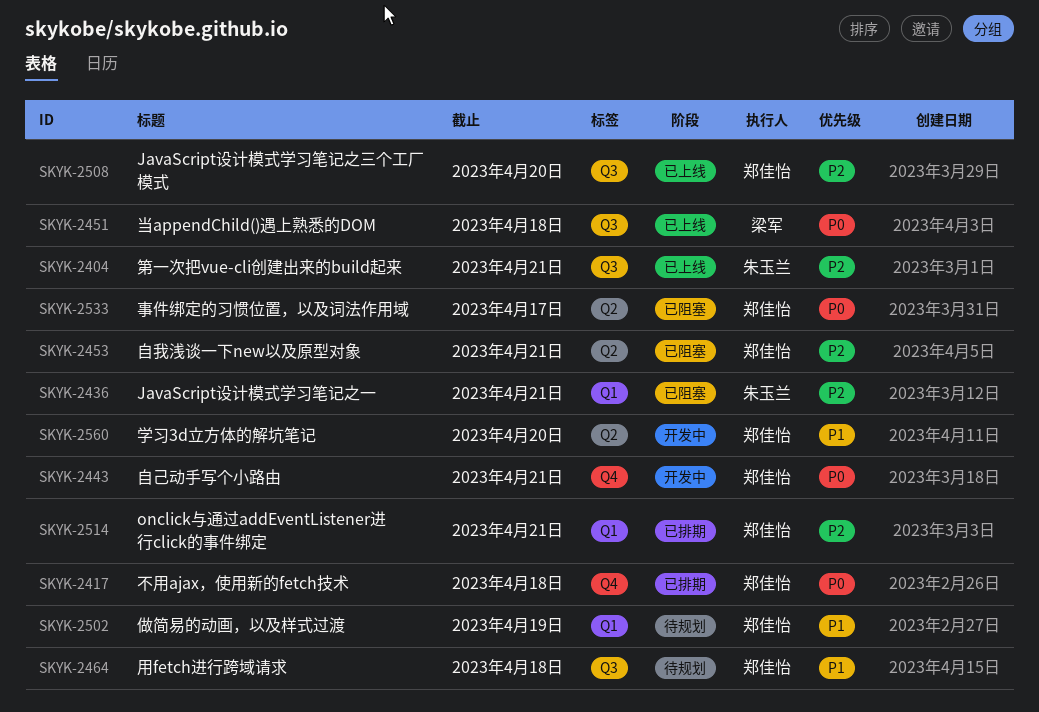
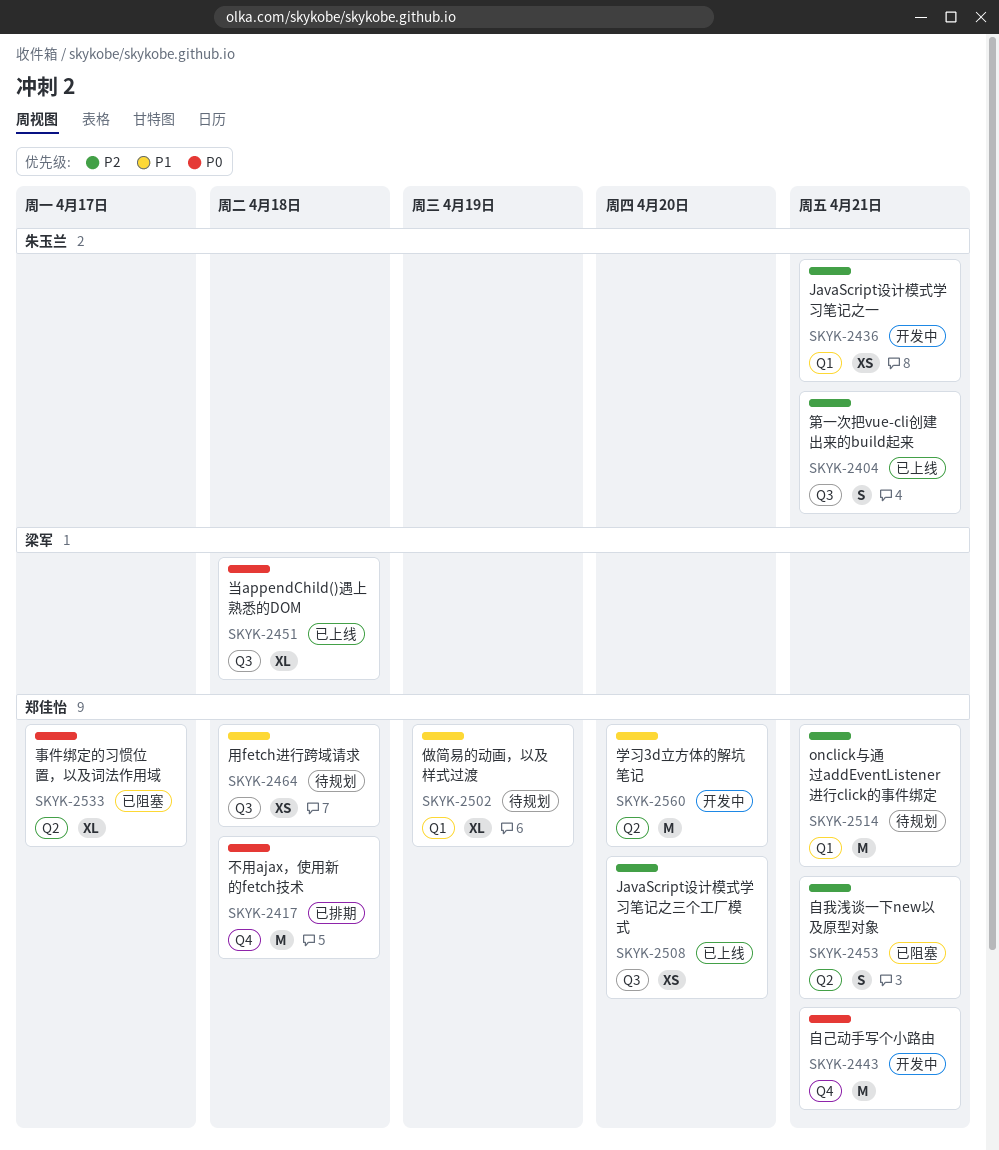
SKYK-2436, status: 已阻塞 -> 开发中
SKYK-2514, status: 已排期 -> 待规划

